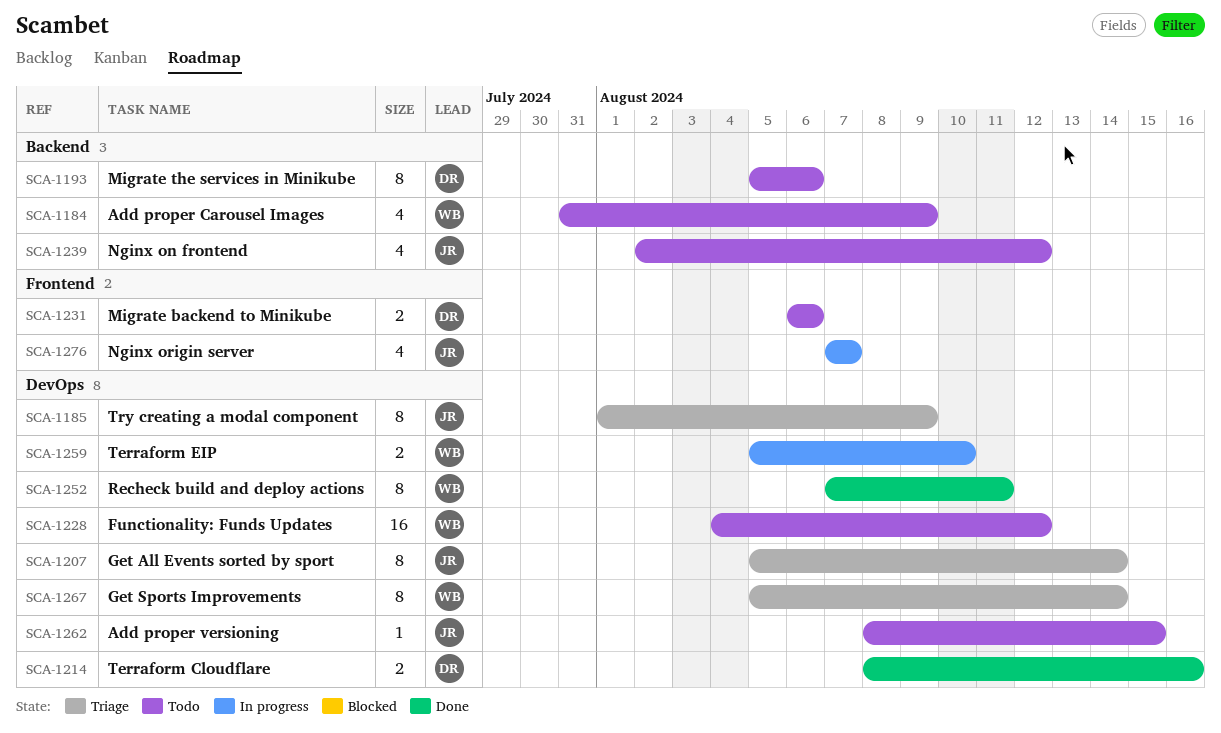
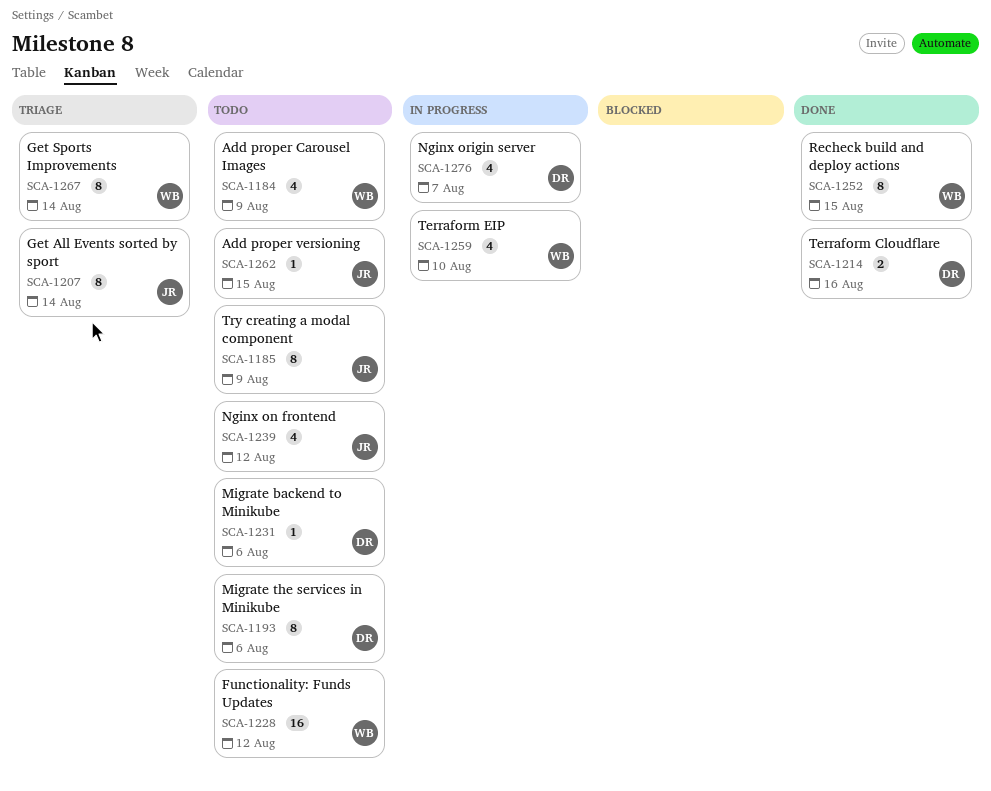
SCA-1185, status: Triage -> Todo
SCA-1231, estimate: 2 -> 1
SCA-1252, due: Aug 11 -> Aug 15
SCA-1259, estimate: 2 -> 4
SCA-1276, owner: JR -> DR

